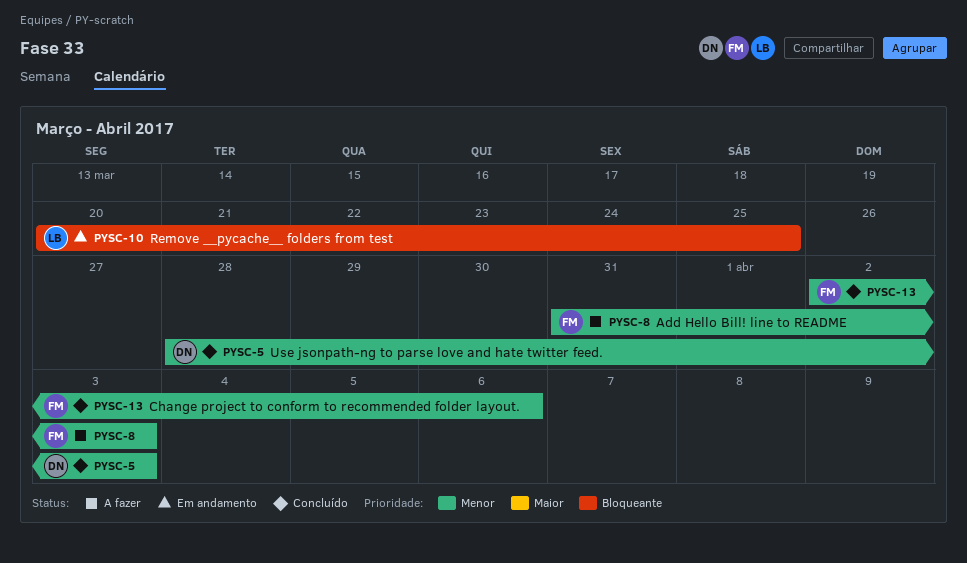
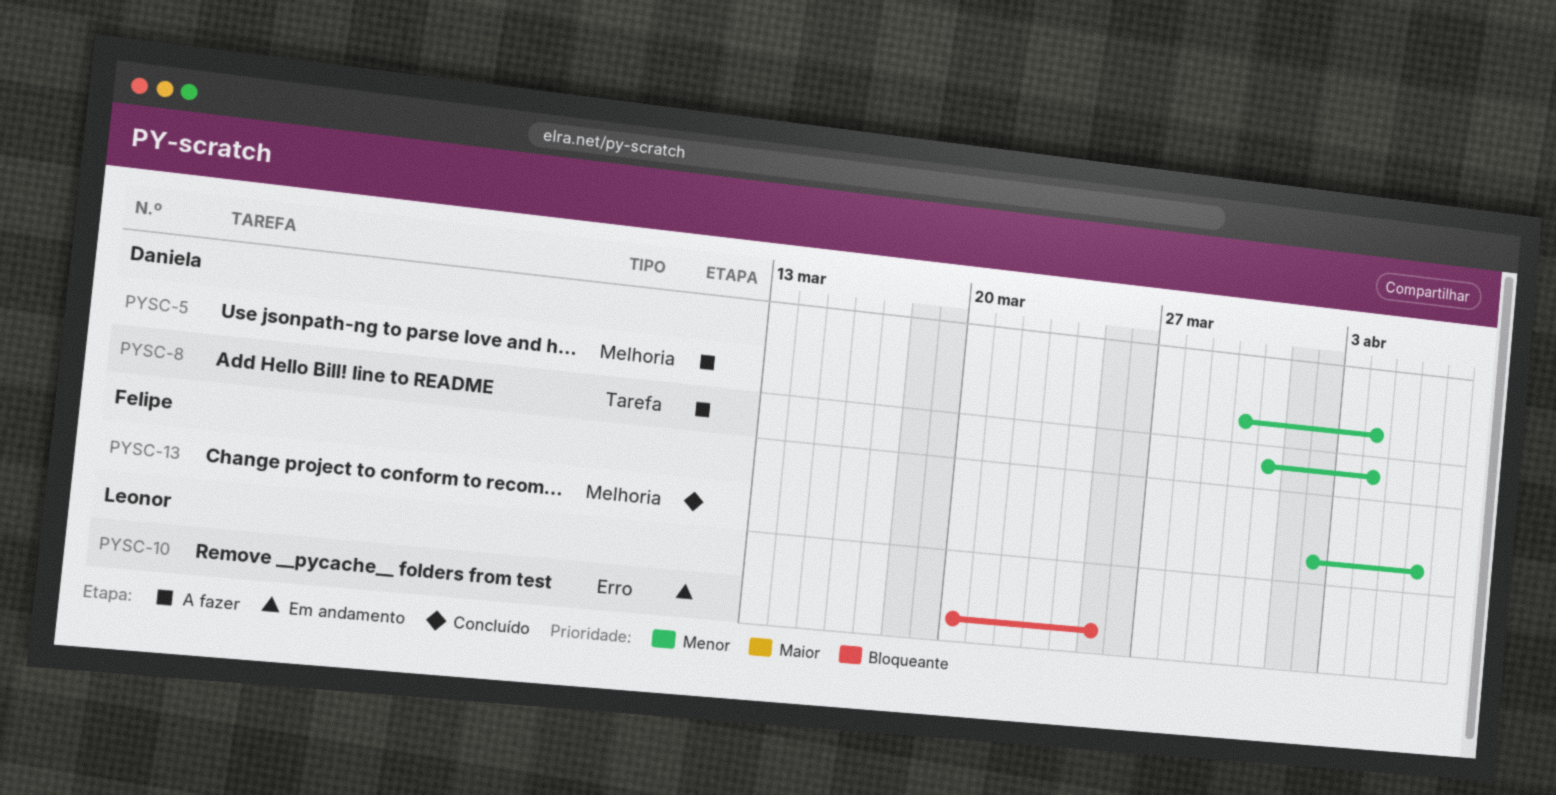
PYSC-5, status: Concluído -> A fazer
PYSC-5, start: Mar 28 -> Mar 30
PYSC-5, due: Apr 3 -> Apr 4
PYSC-8, owner: Felipe -> Daniela
PYSC-8, due: Apr 3 -> Apr 4

